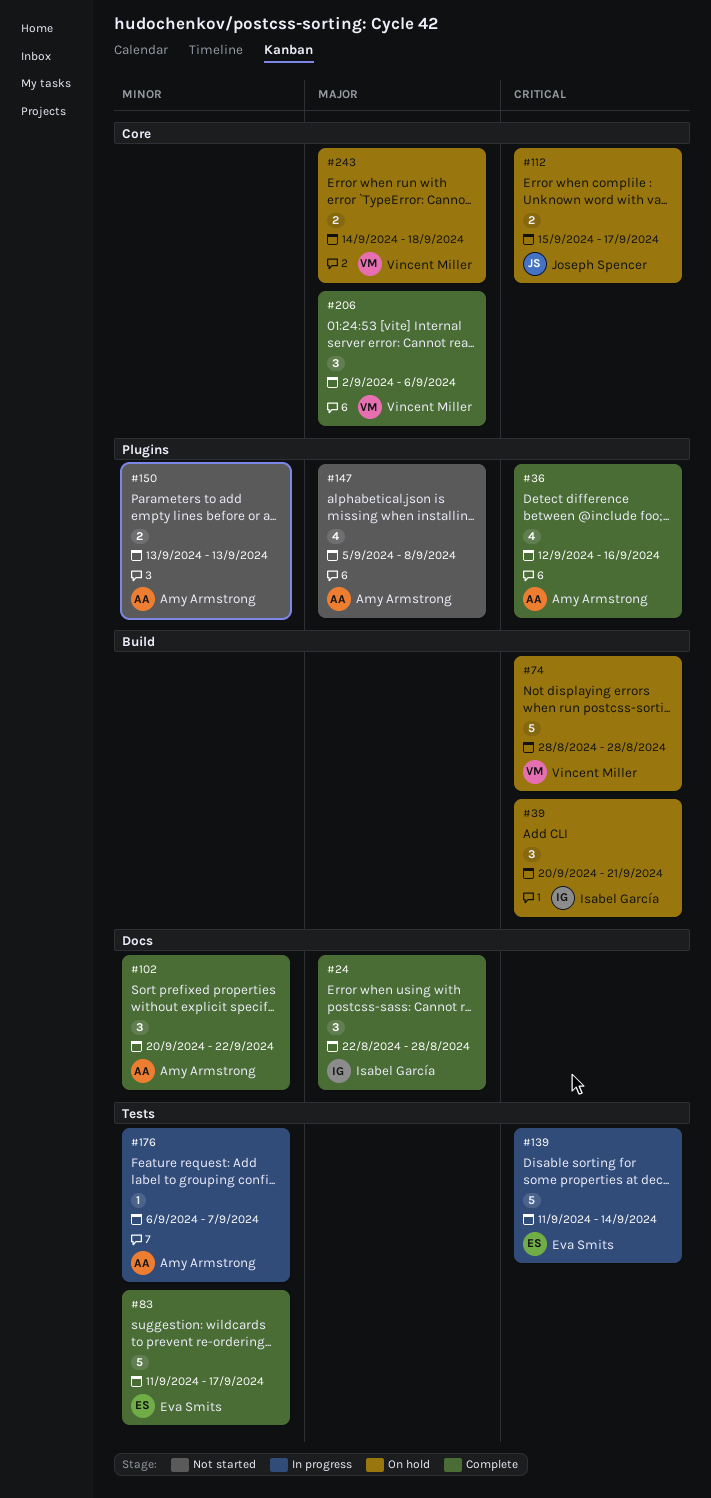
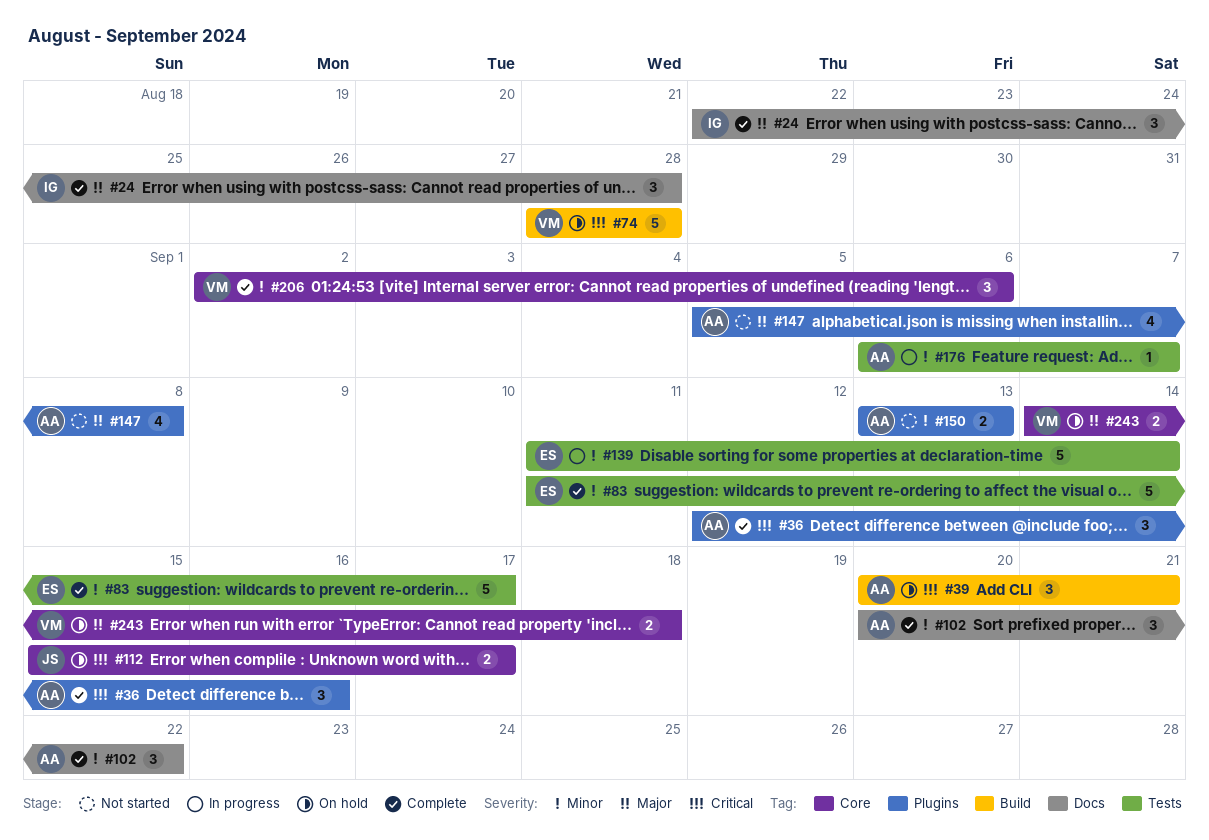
#36, estimate: 4 -> 3
#39, owner: Isabel García -> Amy Armstrong
#139, priority: Critical -> Minor
#206, priority: Major -> Minor

